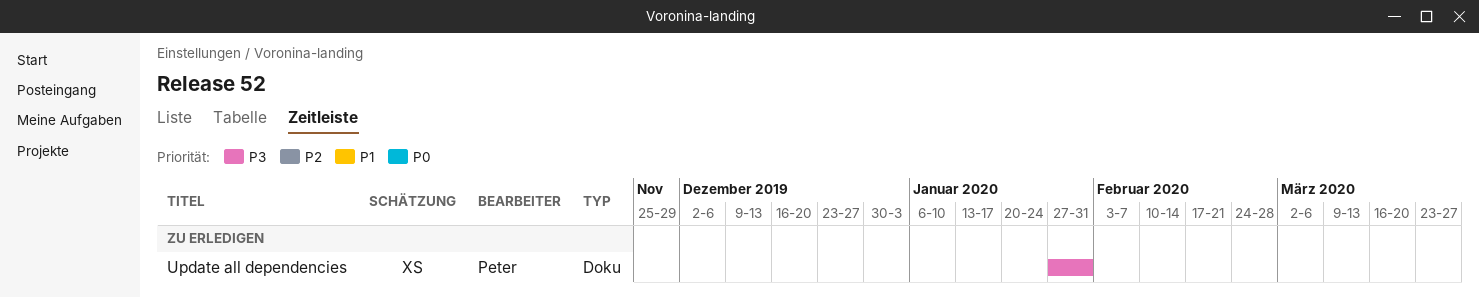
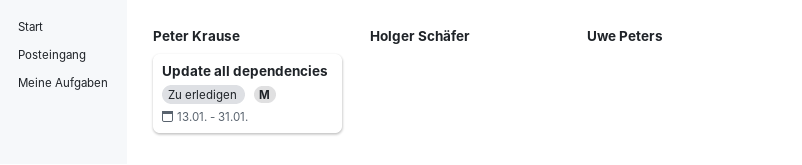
Update all dependencies, estimate: XS -> M
Update all dependencies, start: Jan 27 -> Jan 13

